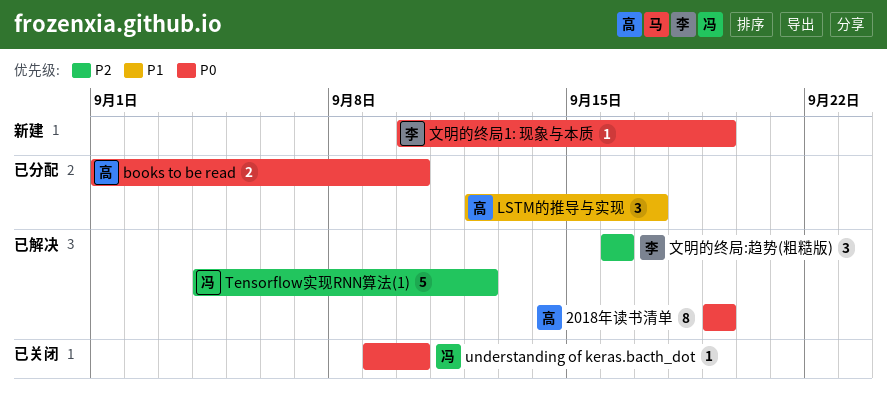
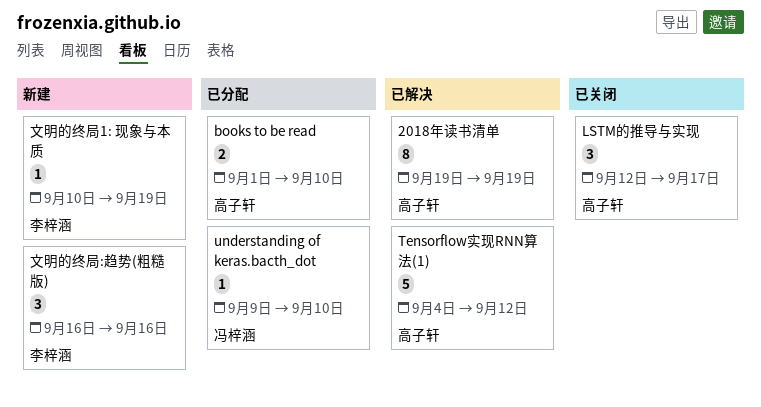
LSTM的推导与实现, status: 已分配 -> 已关闭
Tensorflow实现RNN算法(1), owner: 冯梓涵 -> 高子轩
understanding of keras.bacth_dot, status: 已关闭 -> 已分配
文明的终局:趋势(粗糙版), status: 已解决 -> 新建

